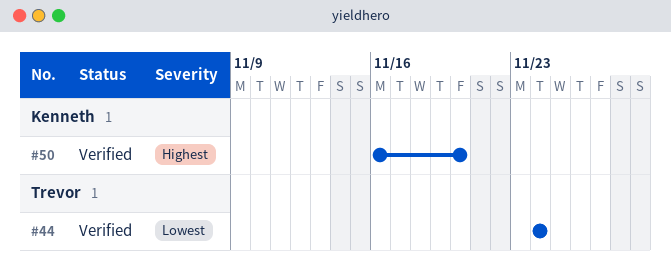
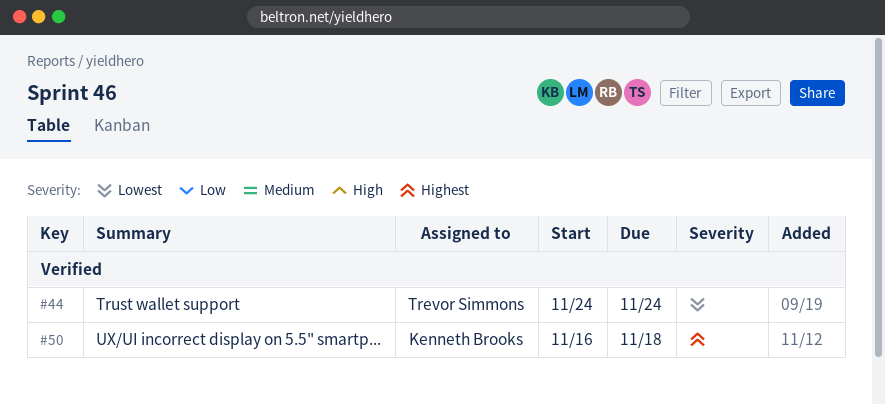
#50, due: Nov 20 -> Nov 18

